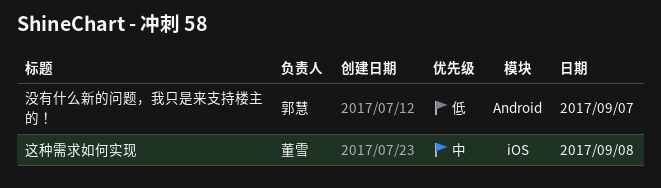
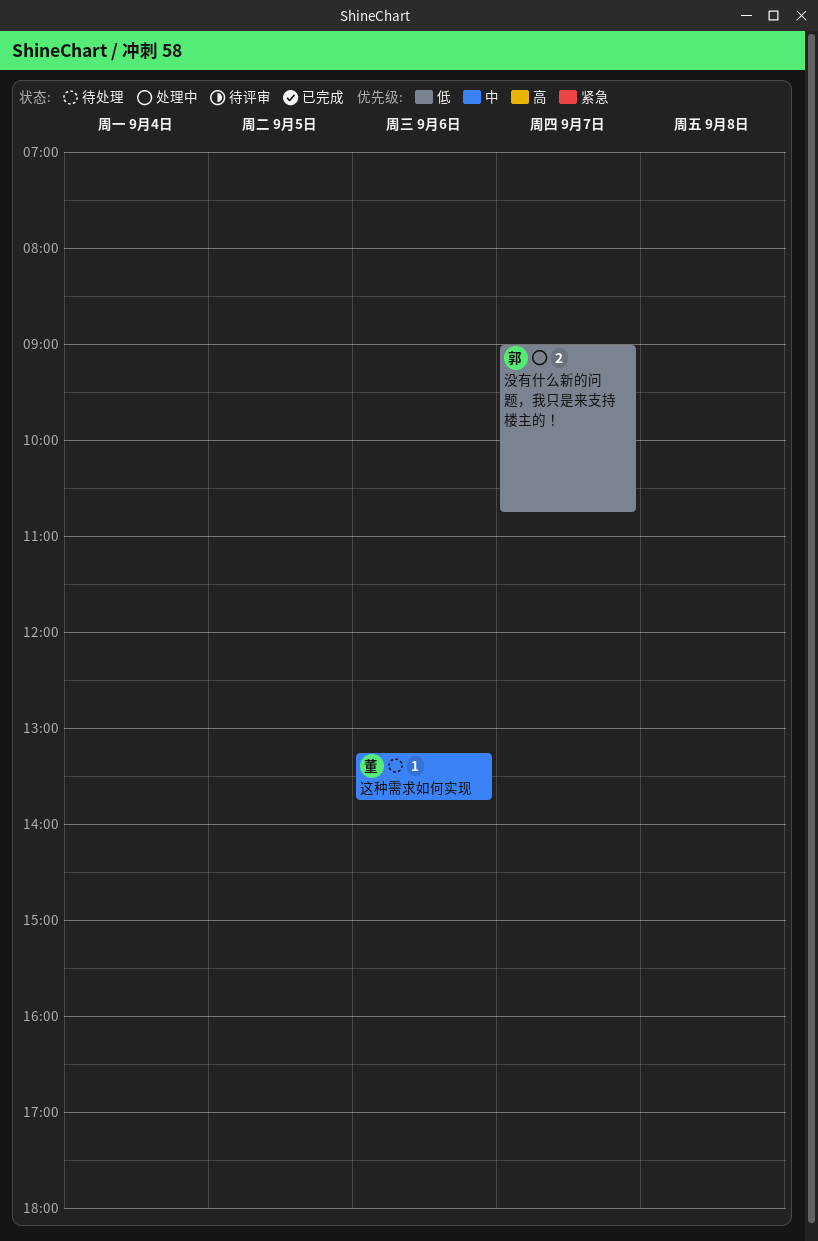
这种需求如何实现, day: Sep 8 -> Sep 6

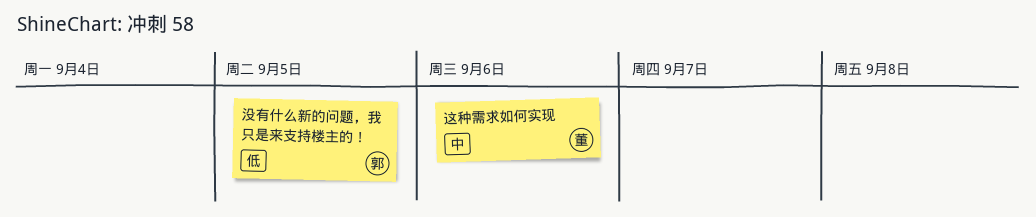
没有什么新的问题，我只是来支持楼主的！, day: Sep 7 -> Sep 5

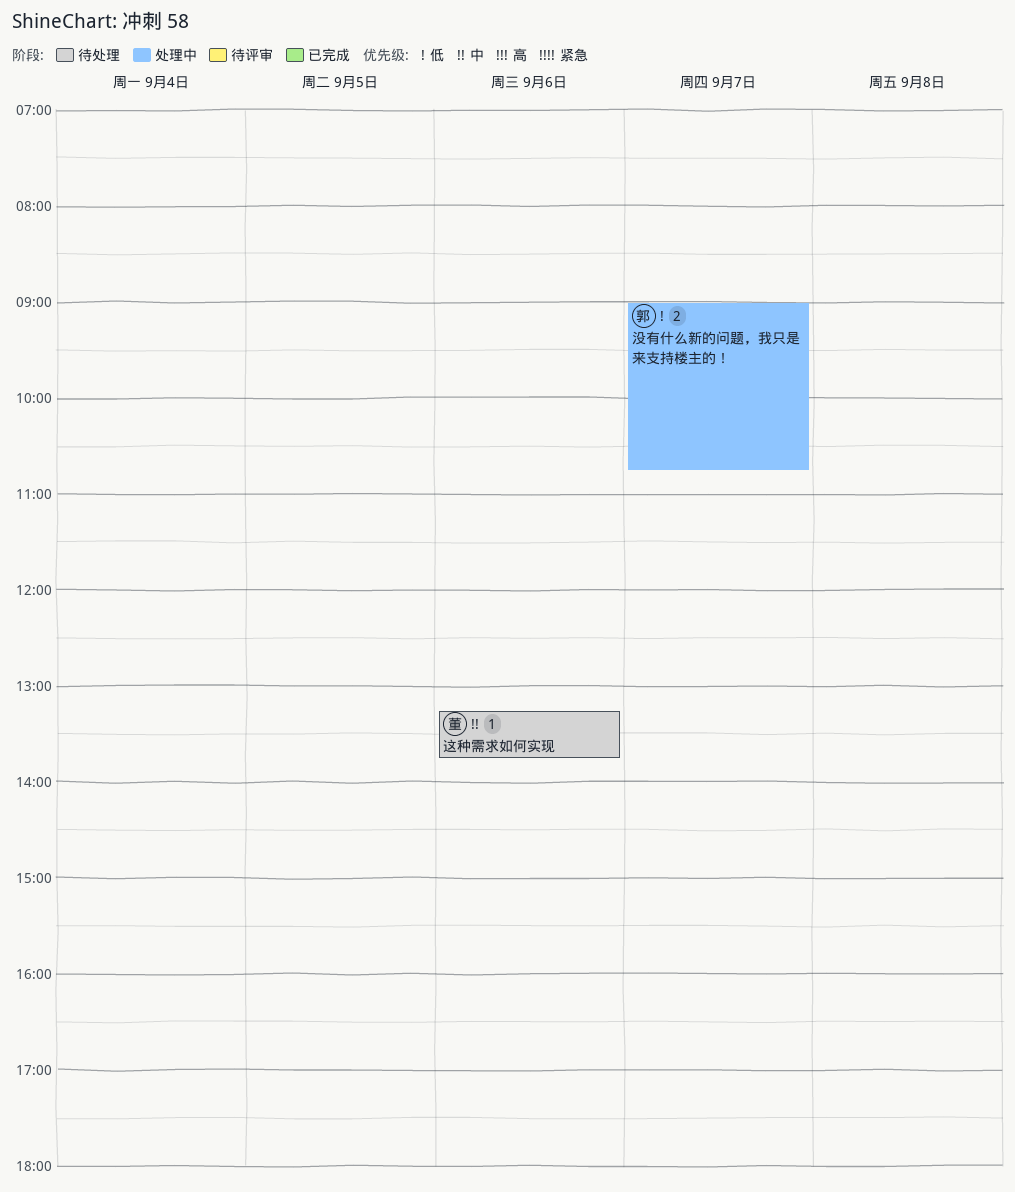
没有什么新的问题，我只是来支持楼主的！, day: Sep 5 -> Sep 7

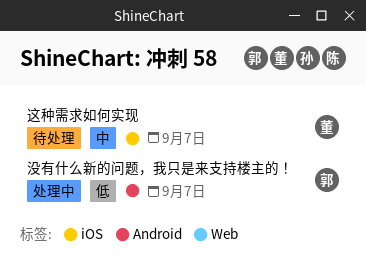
这种需求如何实现, day: Sep 6 -> Sep 7

